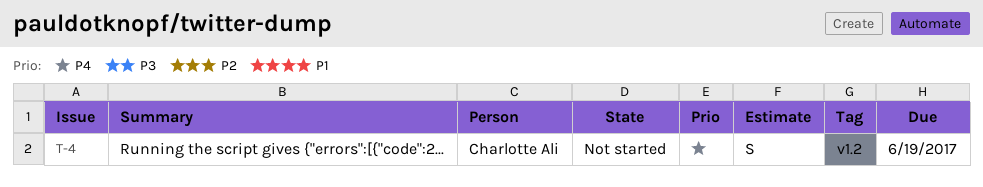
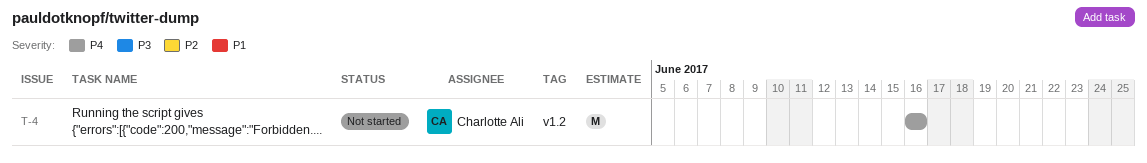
T-4, estimate: S -> M
T-4, due: Jun 19 -> Jun 16

